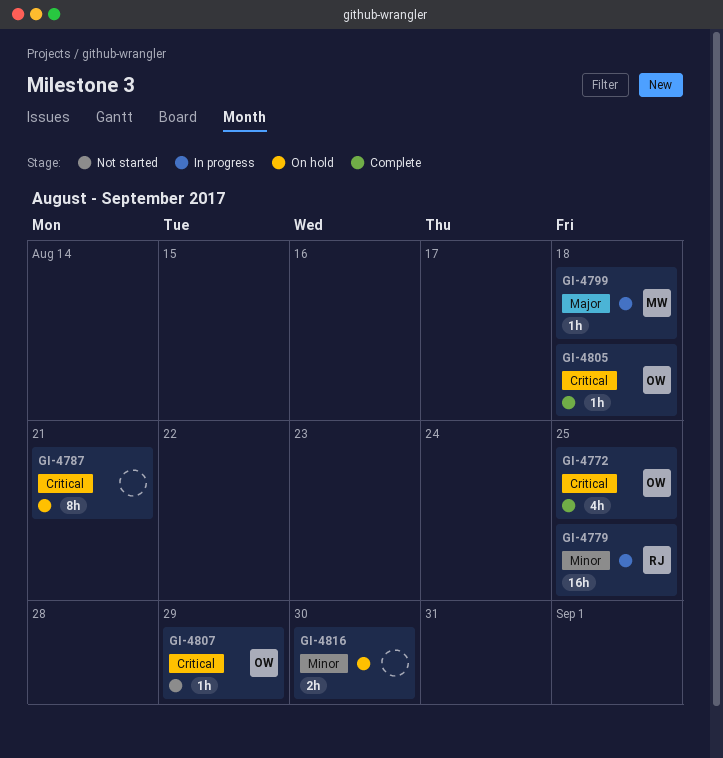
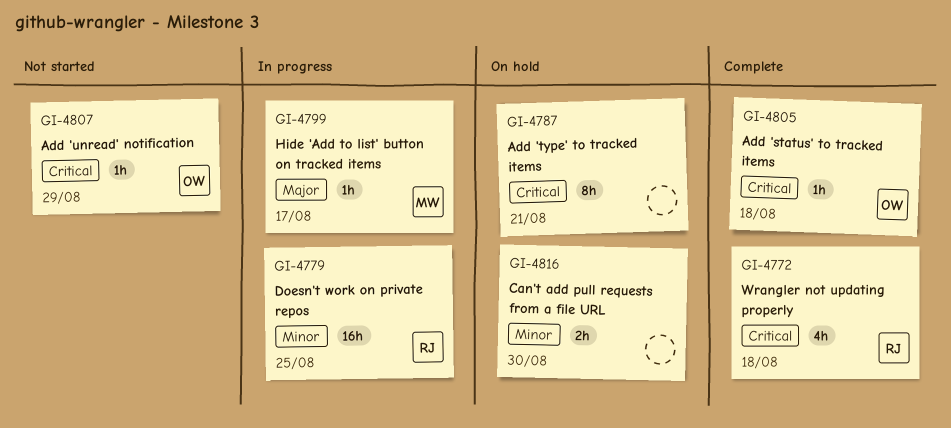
GI-4772, owner: OW -> RJ
GI-4772, due: Aug 25 -> Aug 18
GI-4799, due: Aug 18 -> Aug 17

